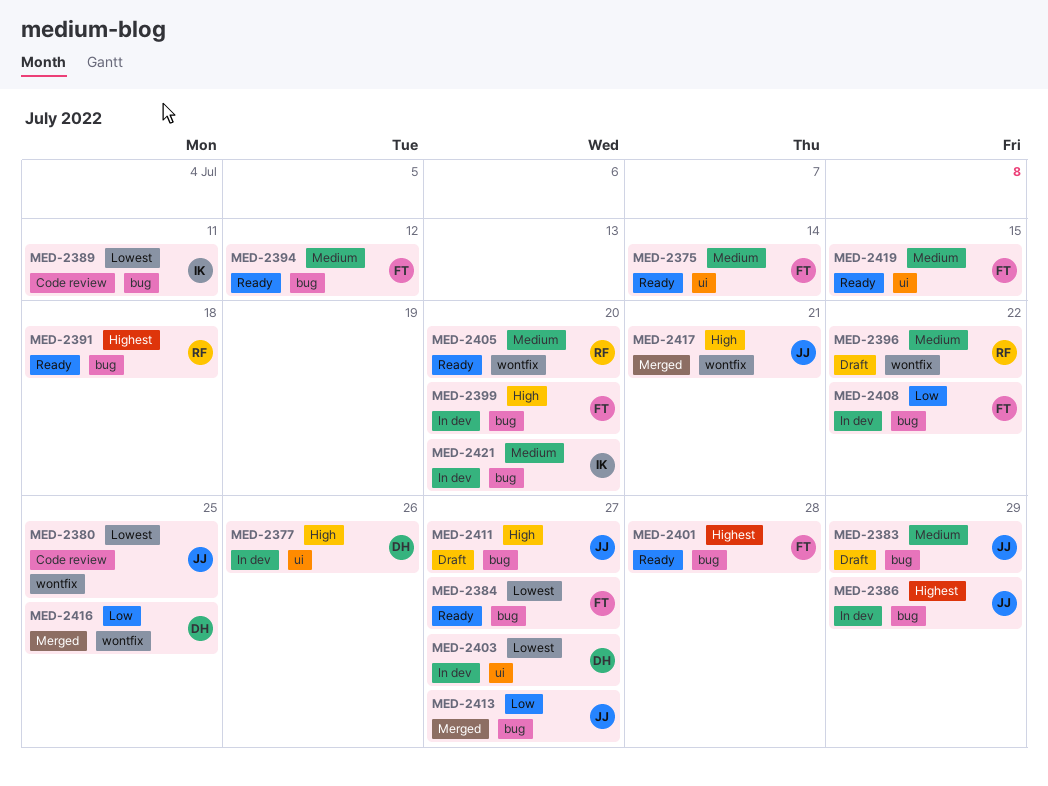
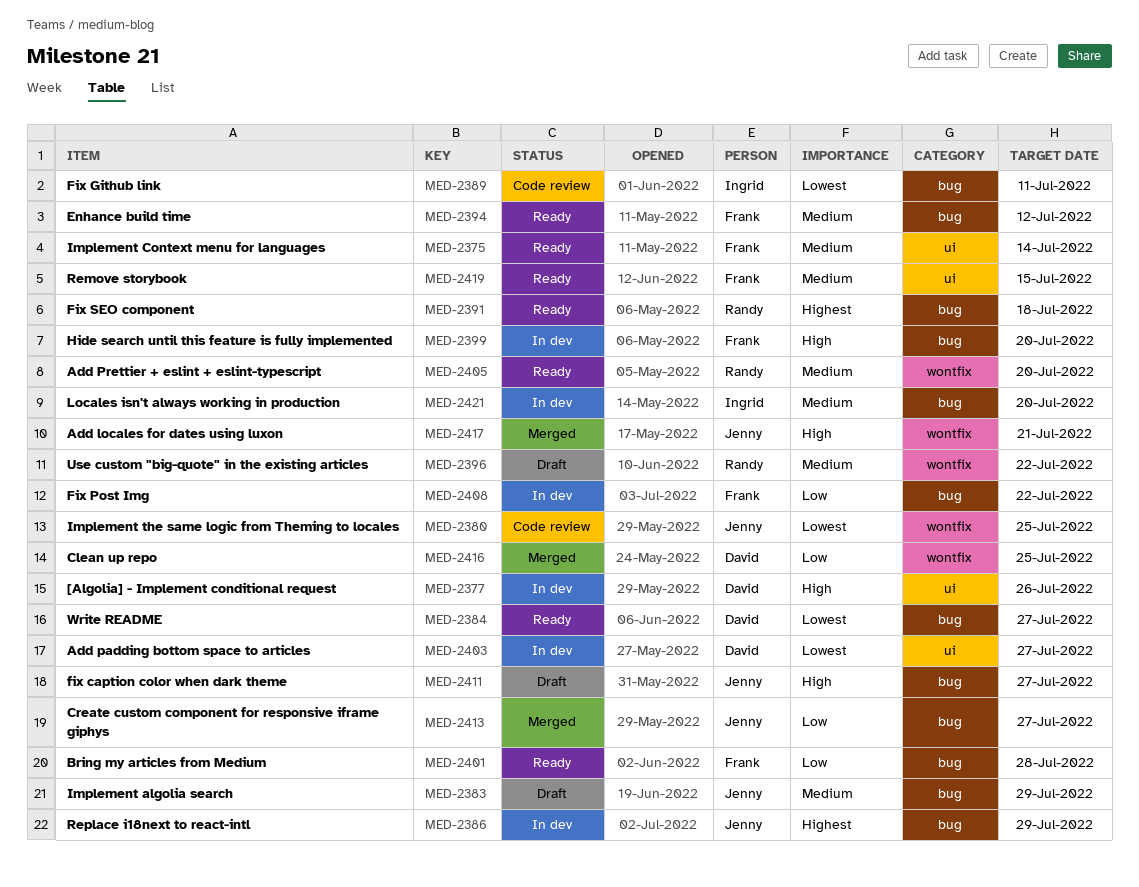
MED-2384, owner: Frank -> David
MED-2401, priority: Highest -> Low

